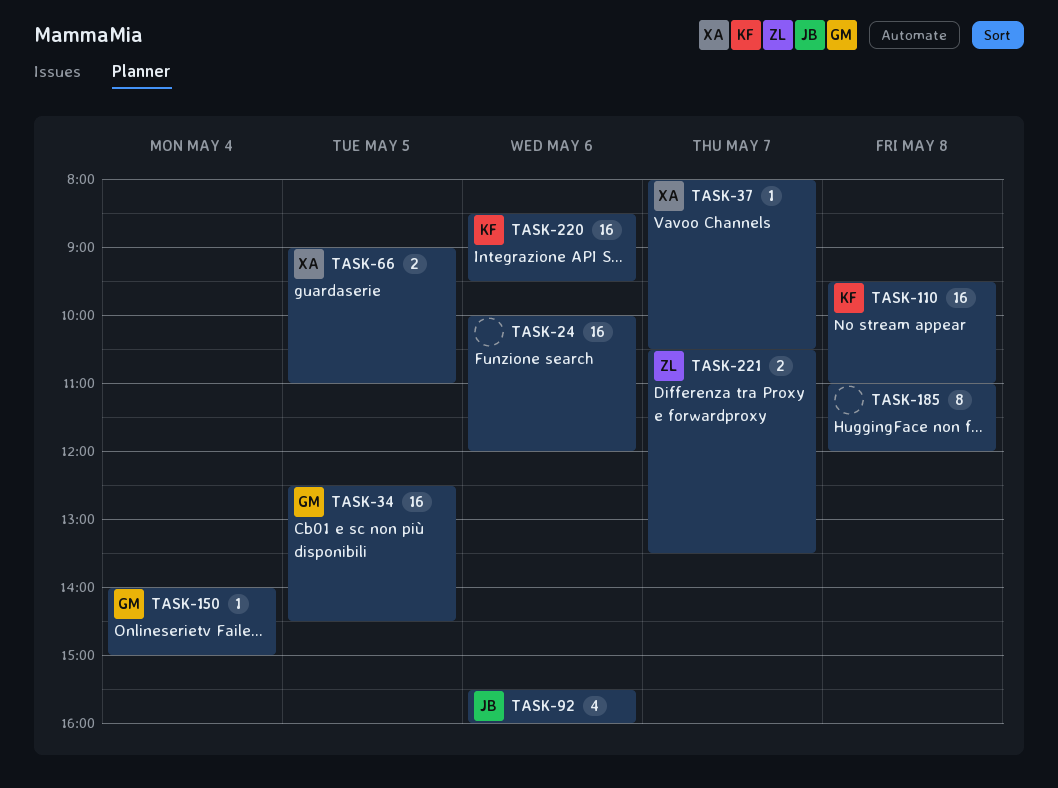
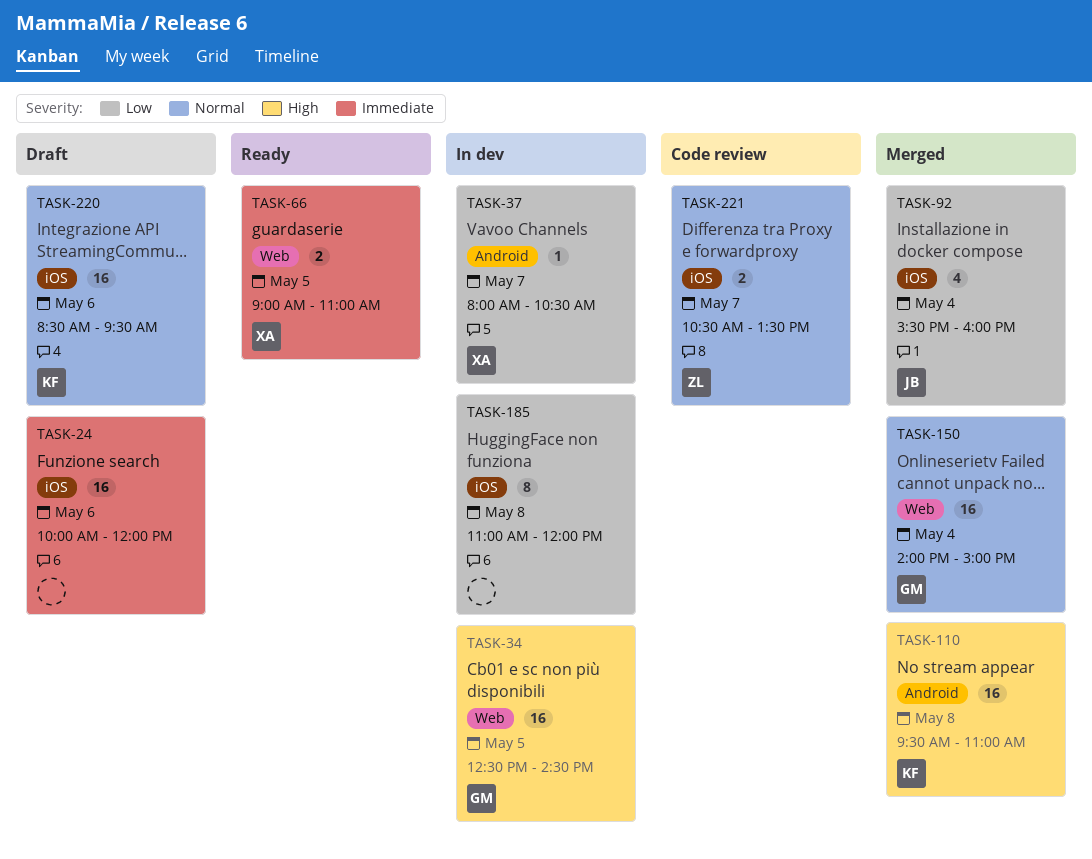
TASK-92, day: May 6 -> May 4
TASK-150, estimate: 1 -> 16

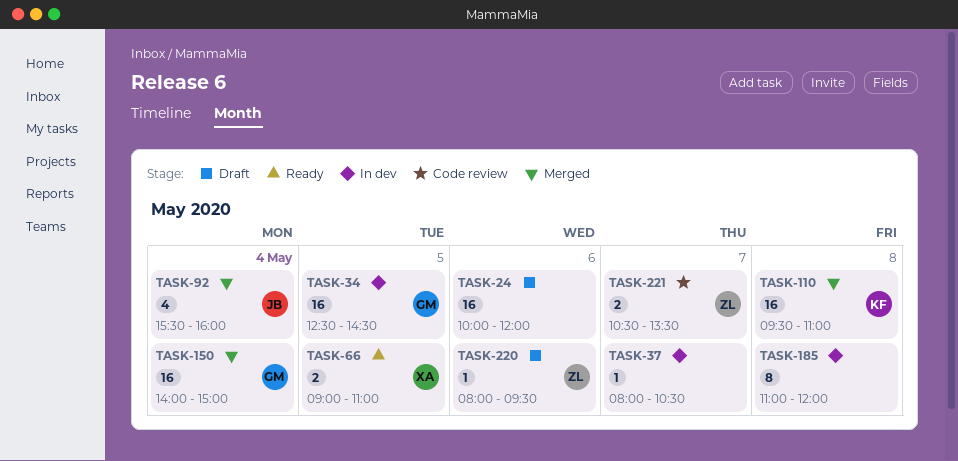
TASK-37, owner: XA -> none
TASK-220, owner: KF -> ZL
TASK-220, estimate: 16 -> 1
TASK-220, begins: 08:30 -> 08:00

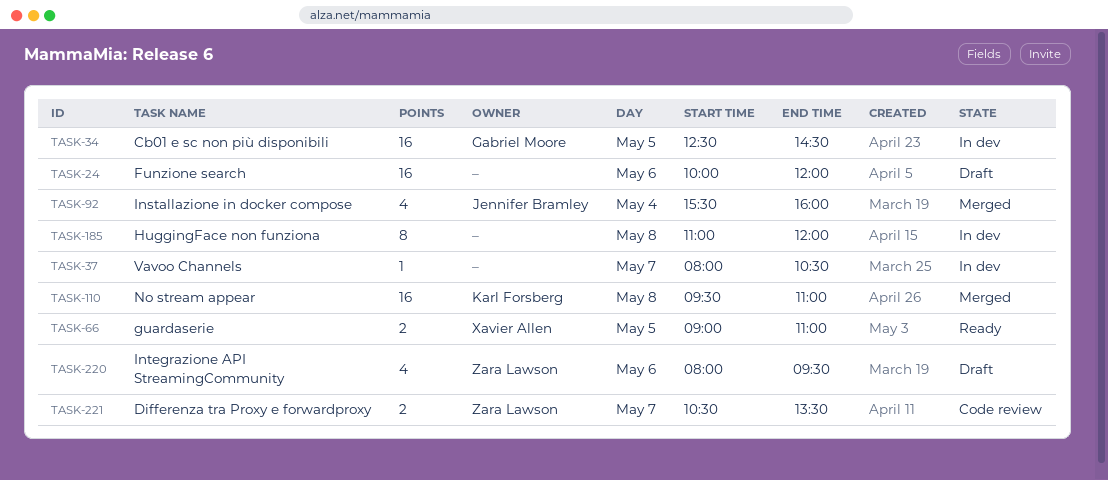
TASK-150: present -> none
TASK-220, estimate: 1 -> 4

